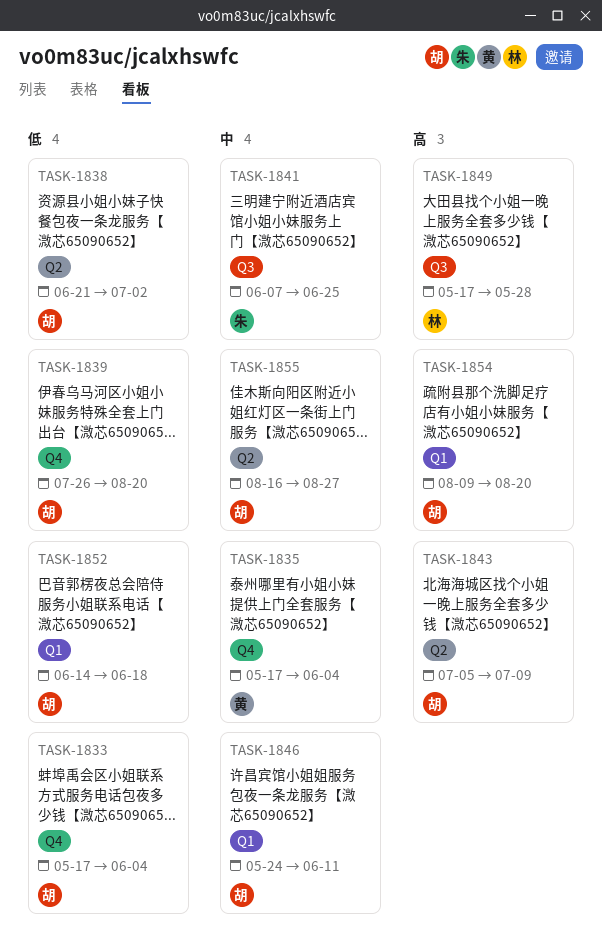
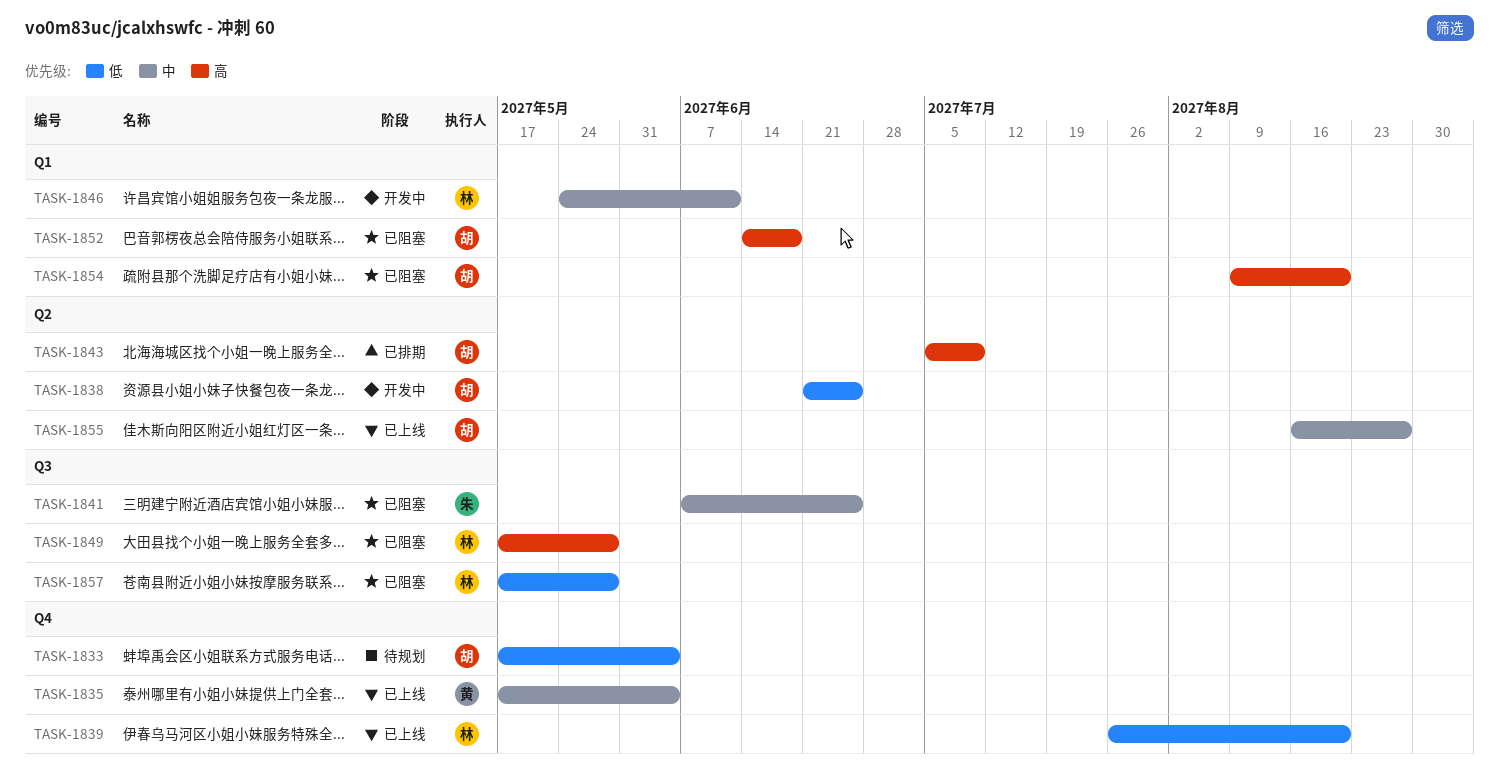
TASK-1838, due: Jul 2 -> Jun 25
TASK-1839, owner: 胡 -> 林
TASK-1846, owner: 胡 -> 林
TASK-1852, priority: 低 -> 高
TASK-1857: none -> present

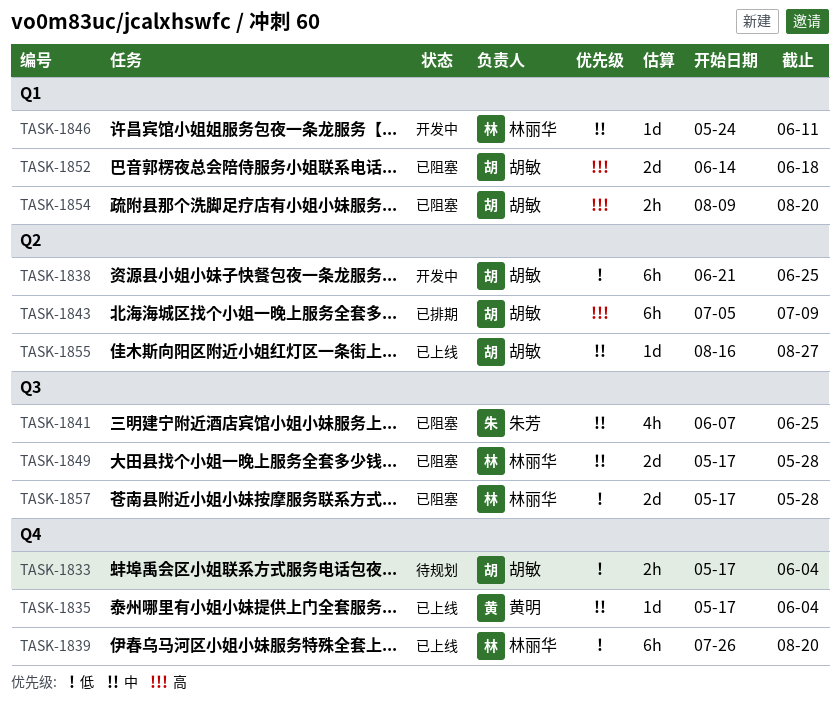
TASK-1849, priority: 高 -> 中

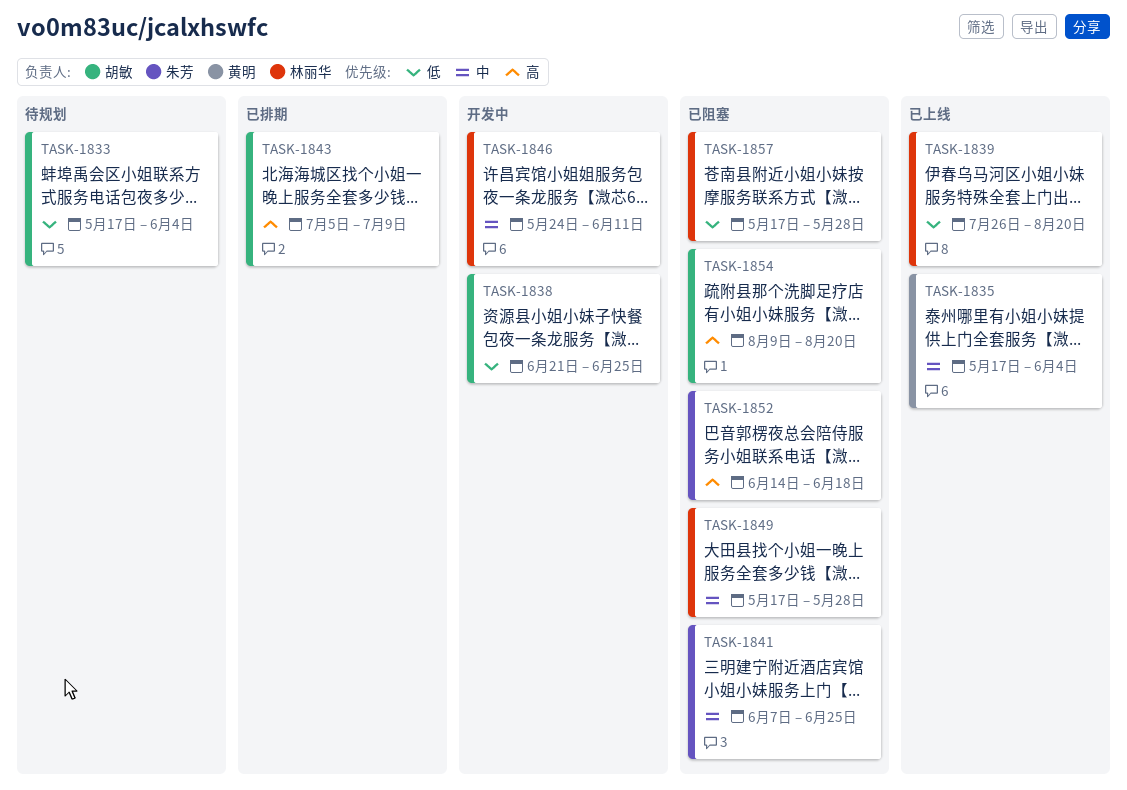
TASK-1852, owner: 胡敏 -> 朱芳
TASK-1855: present -> none

